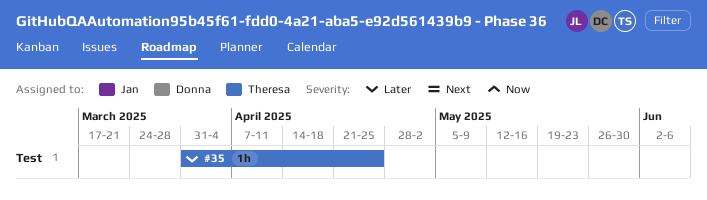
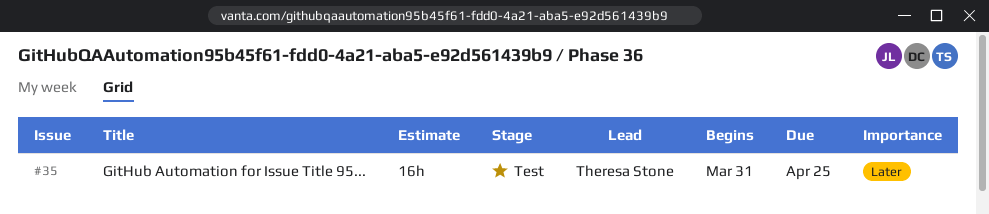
#35, estimate: 1h -> 16h

